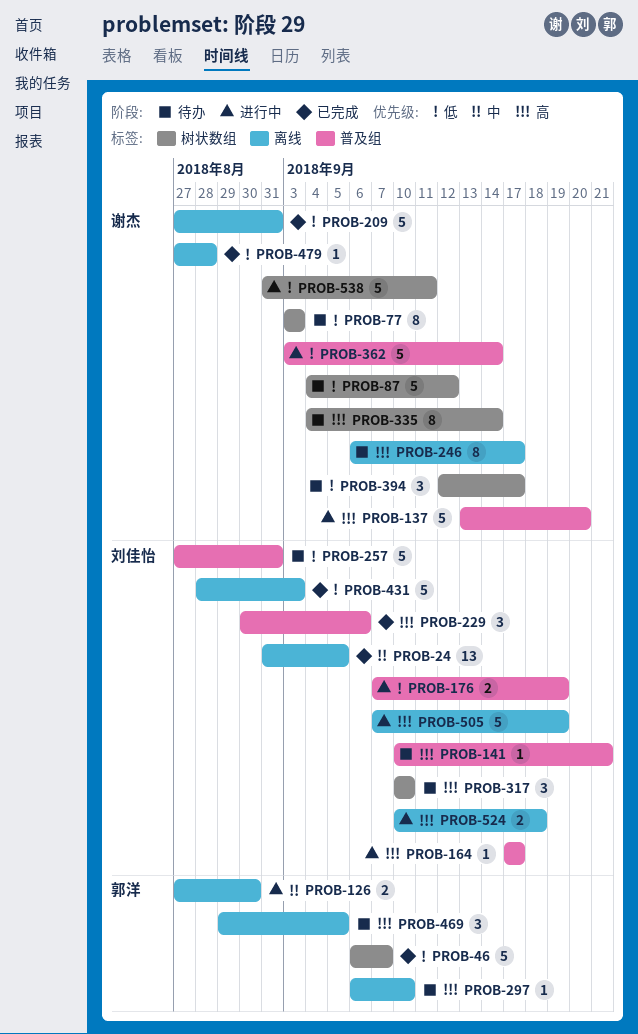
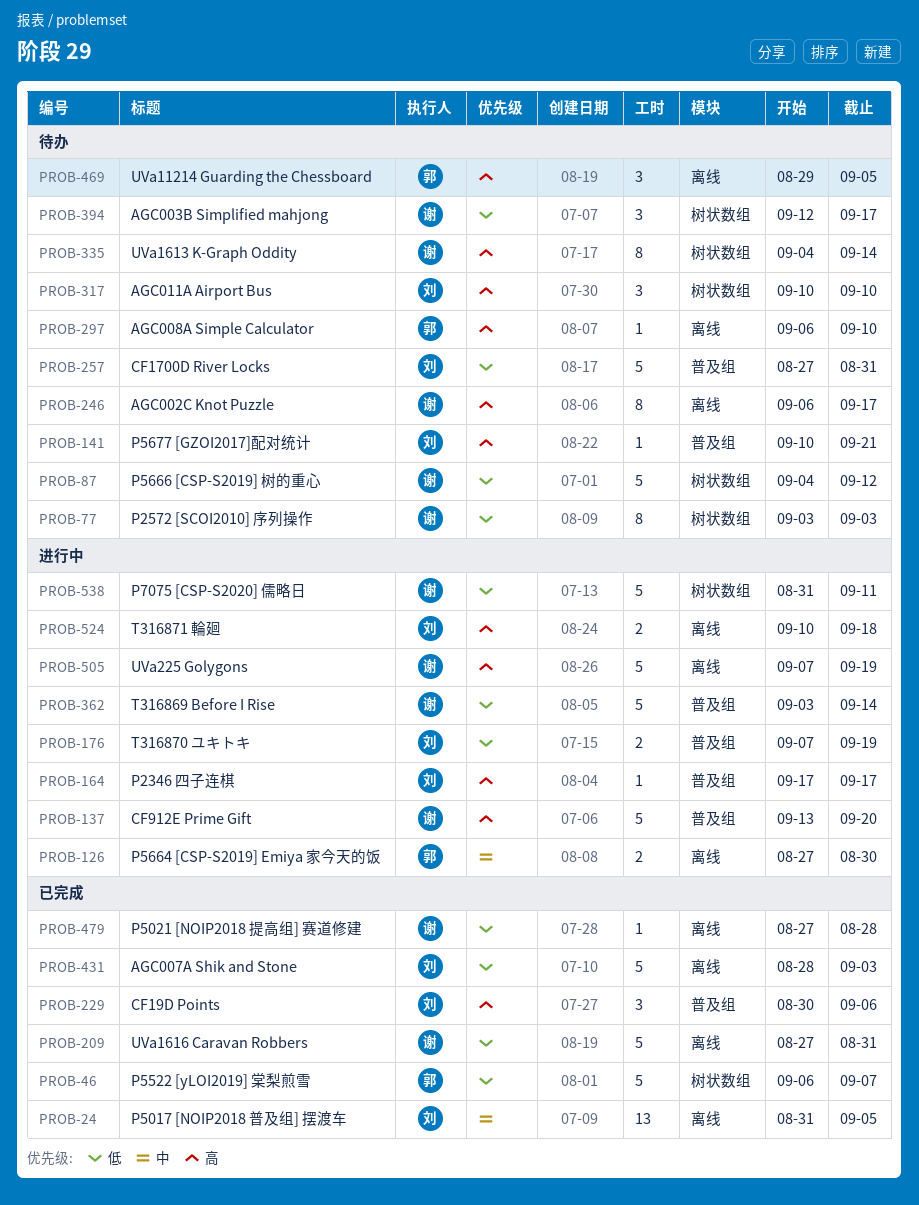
PROB-505, owner: 刘佳怡 -> 谢杰

